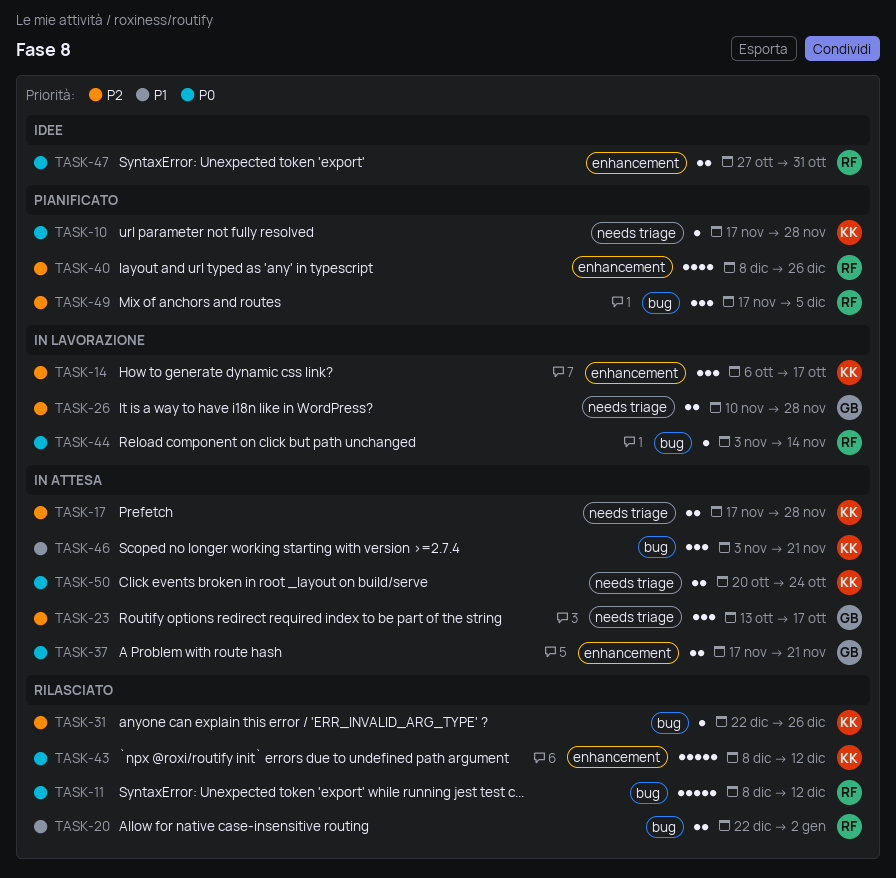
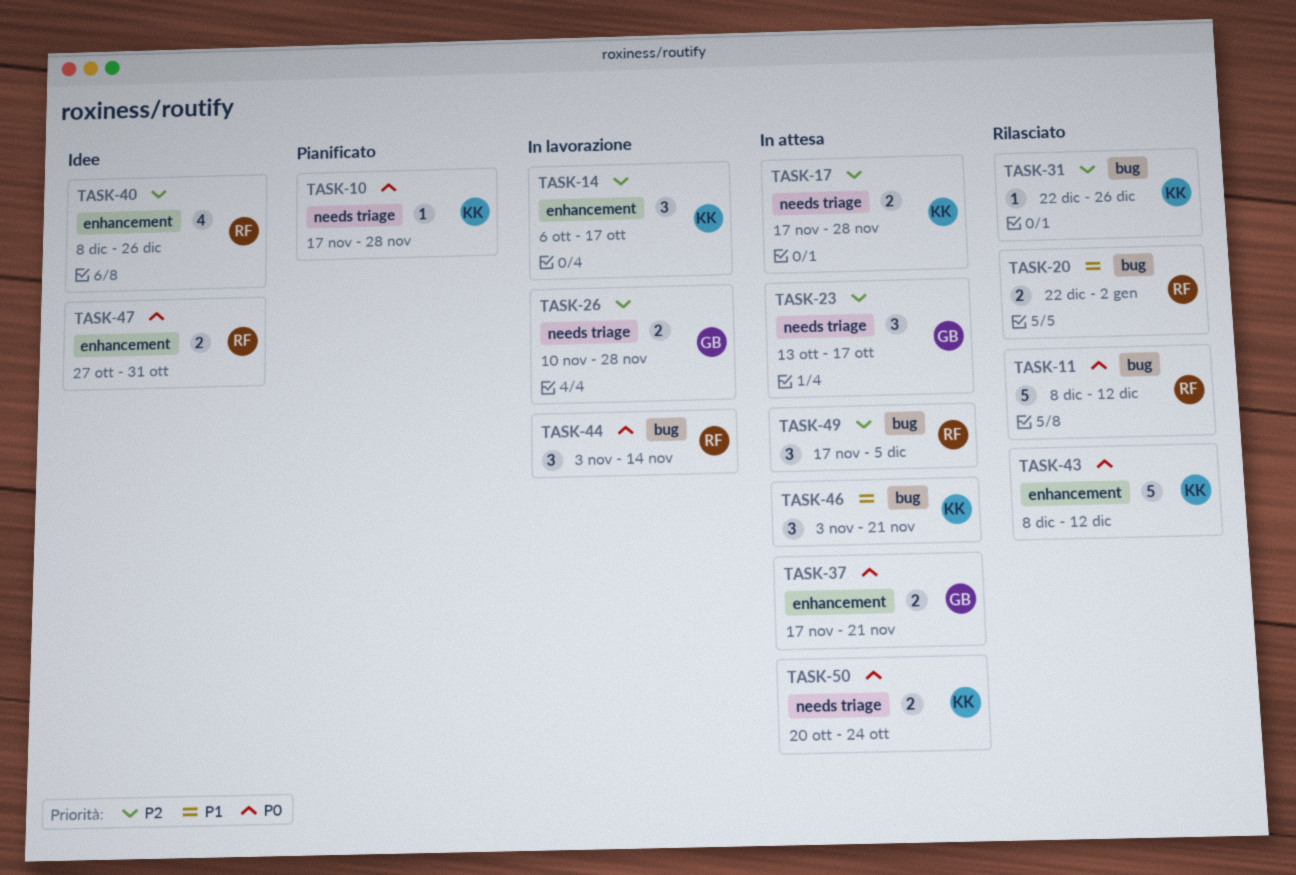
TASK-40, status: Pianificato -> Idee
TASK-44, estimate: 1 -> 3
TASK-49, status: Pianificato -> In attesa

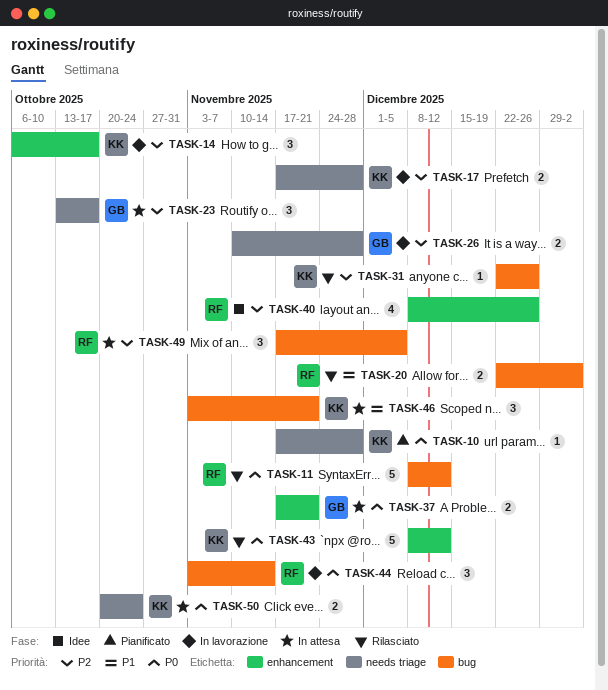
TASK-17, status: In attesa -> In lavorazione
TASK-47: present -> none

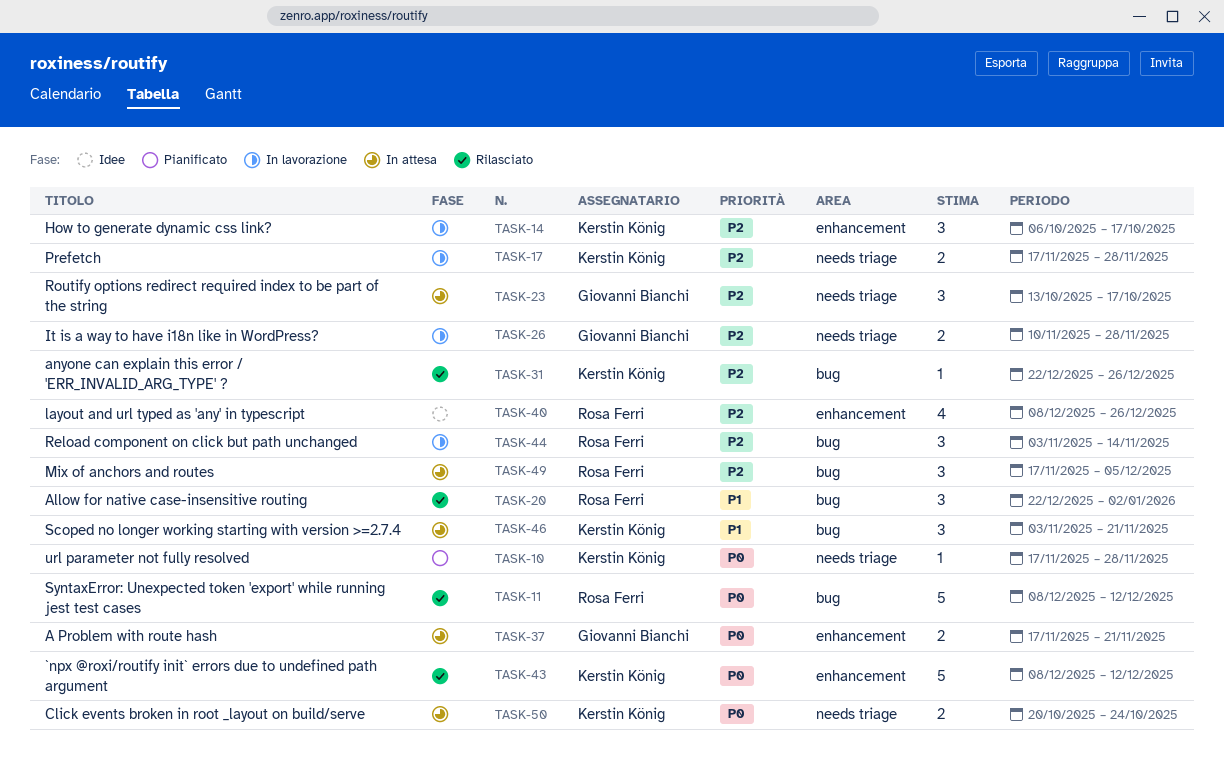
TASK-20, estimate: 2 -> 3
TASK-44, priority: P0 -> P2

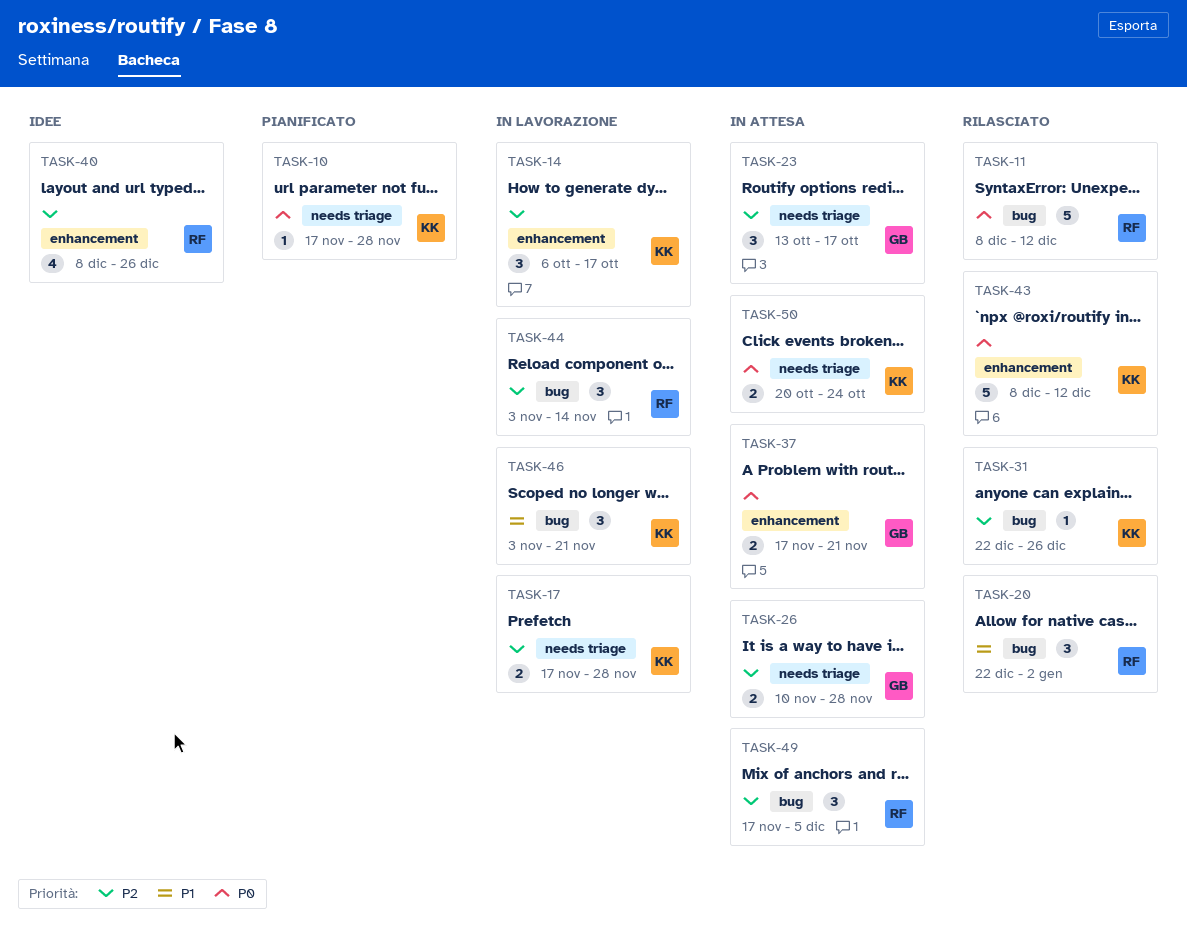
TASK-26, status: In lavorazione -> In attesa
TASK-46, status: In attesa -> In lavorazione

